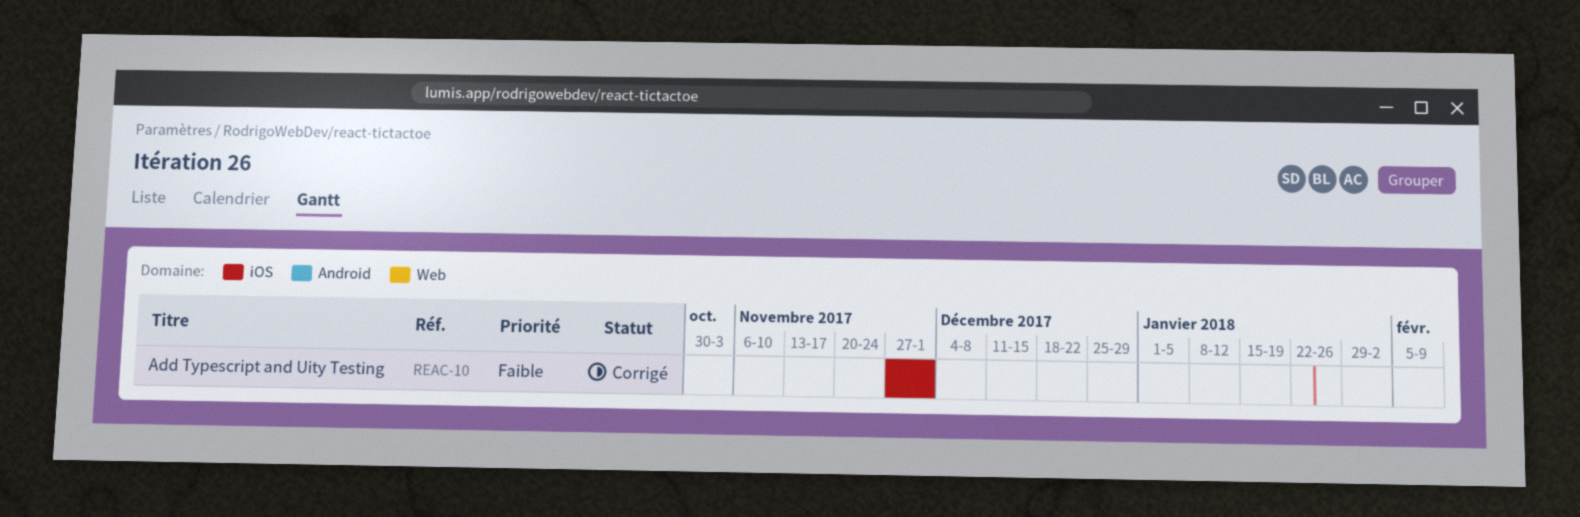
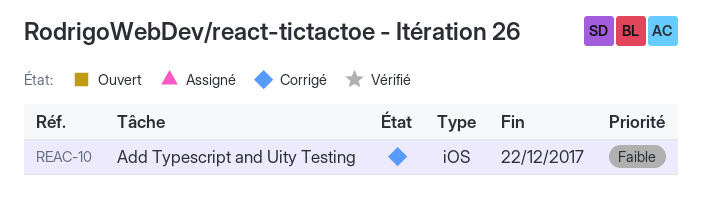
REAC-10, due: Dec 1 -> Dec 22

